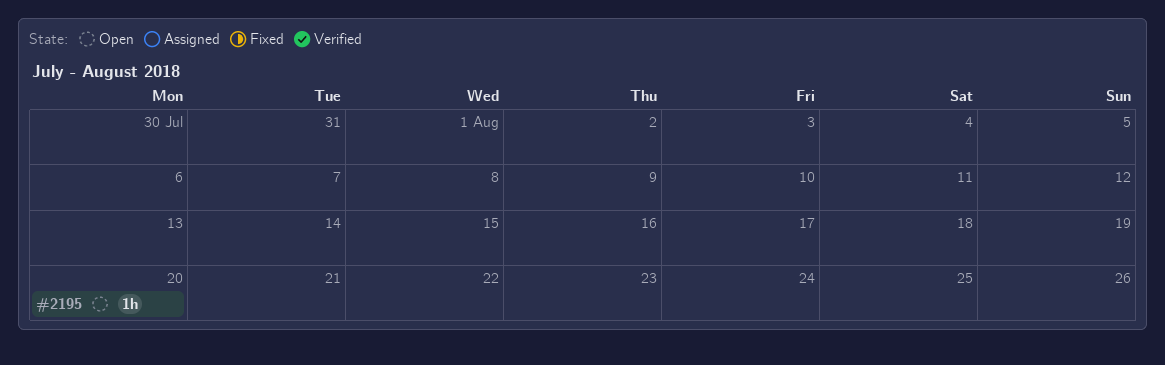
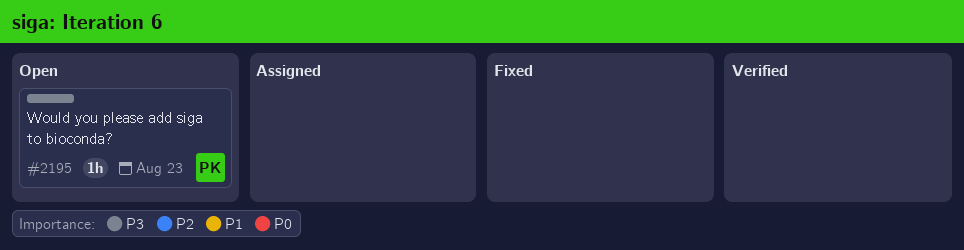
#2195, due: Aug 20 -> Aug 23

